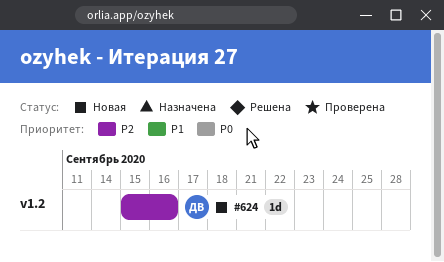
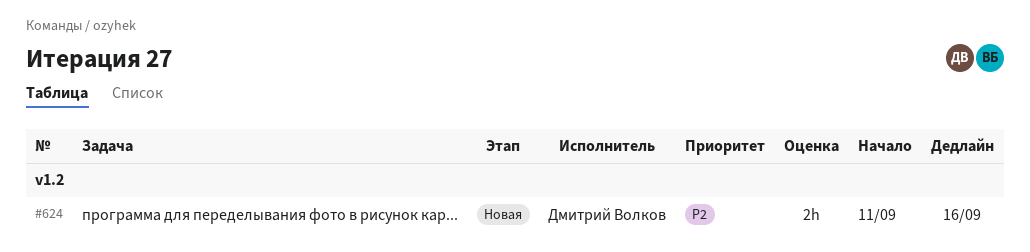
#624, estimate: 1d -> 2h
#624, start: Sep 15 -> Sep 11

